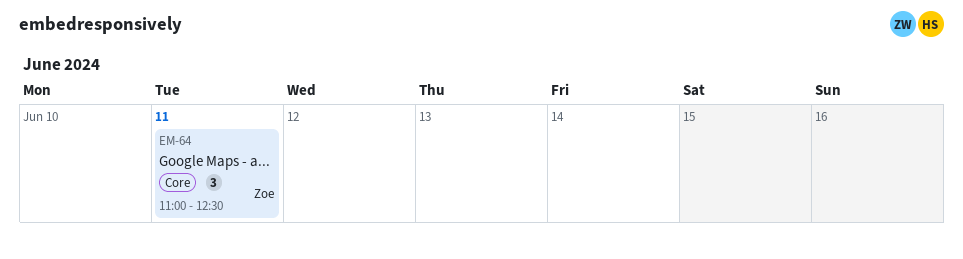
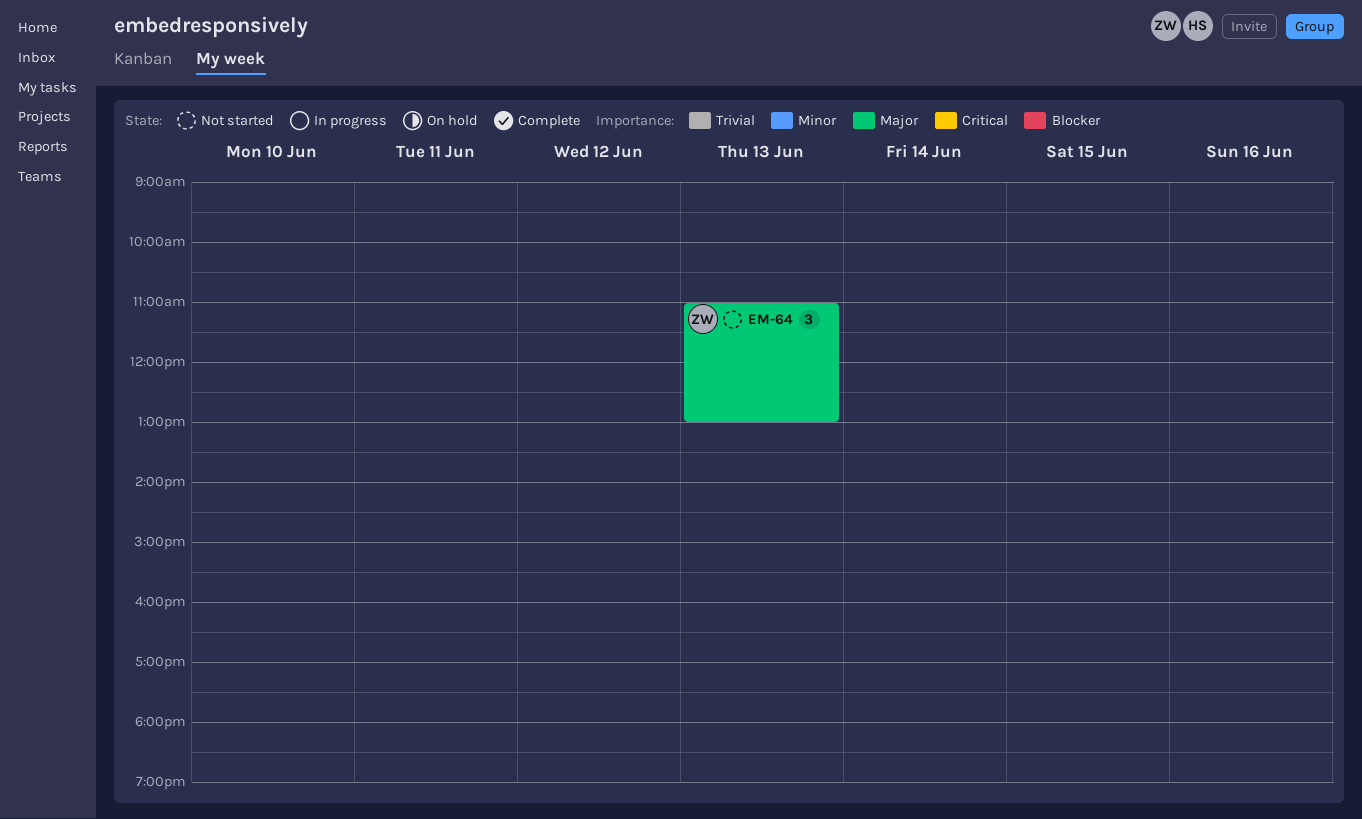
EM-64, day: Jun 11 -> Jun 13
EM-64, ends: 12:30 -> 13:00

